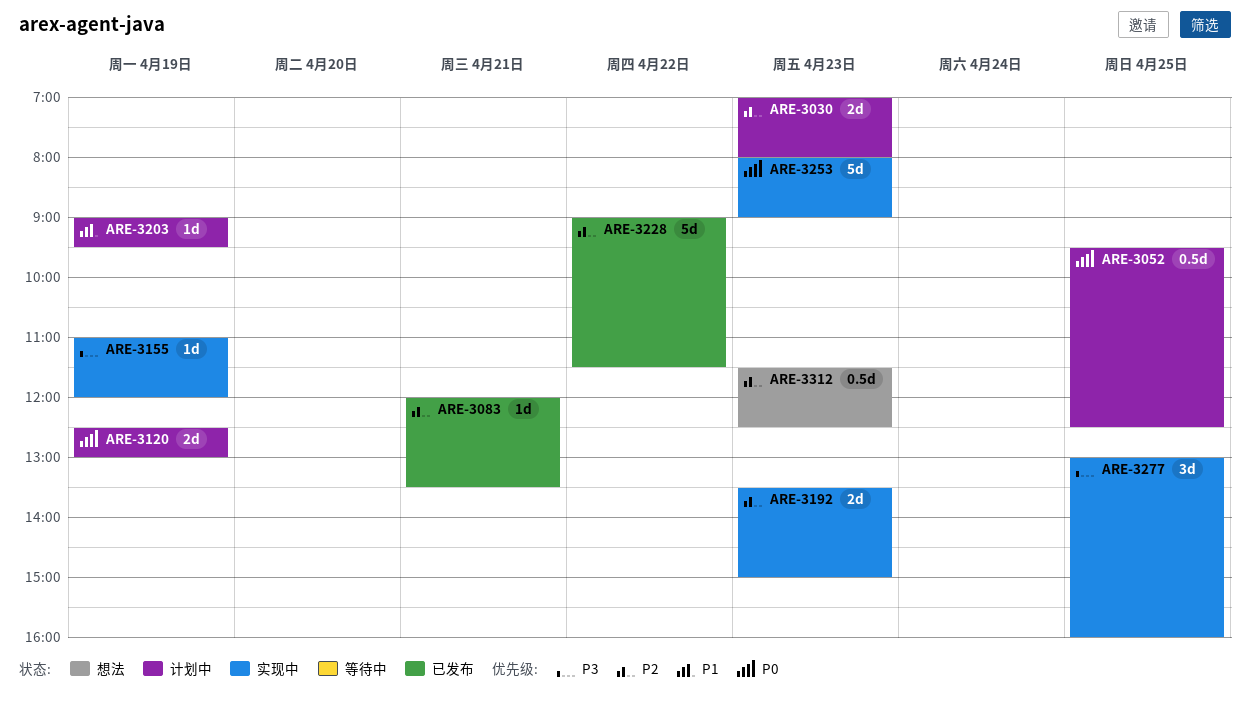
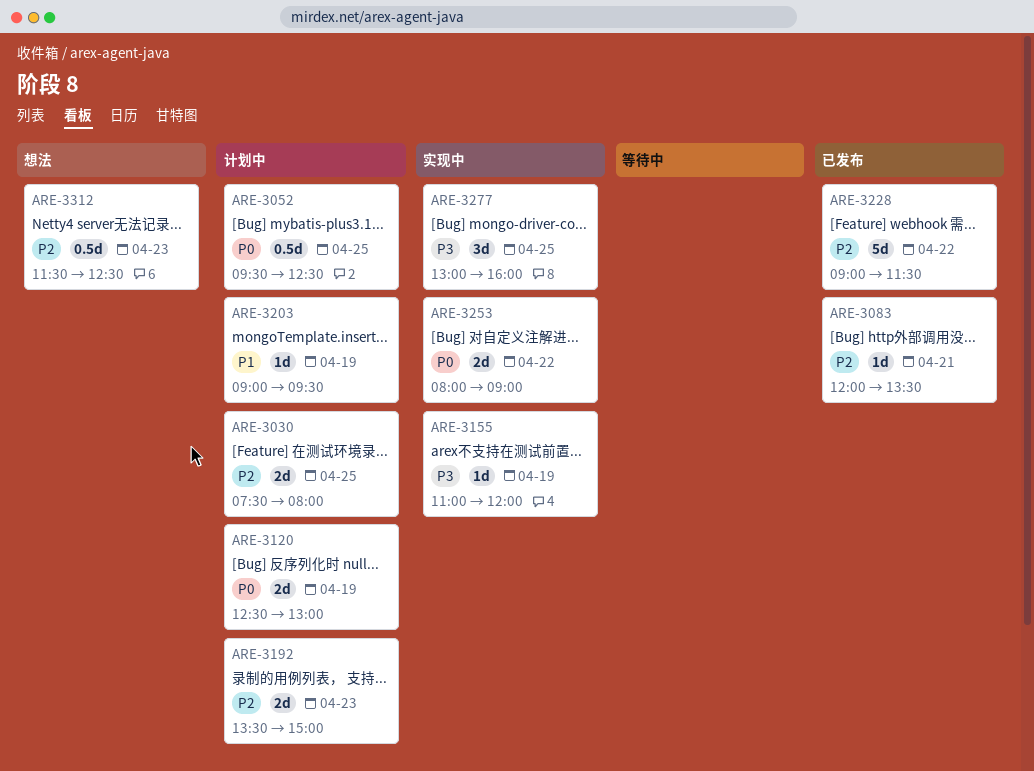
ARE-3030, day: Apr 23 -> Apr 25
ARE-3030, begins: 07:00 -> 07:30
ARE-3192, status: 实现中 -> 计划中
ARE-3253, estimate: 5d -> 2d
ARE-3253, day: Apr 23 -> Apr 22

